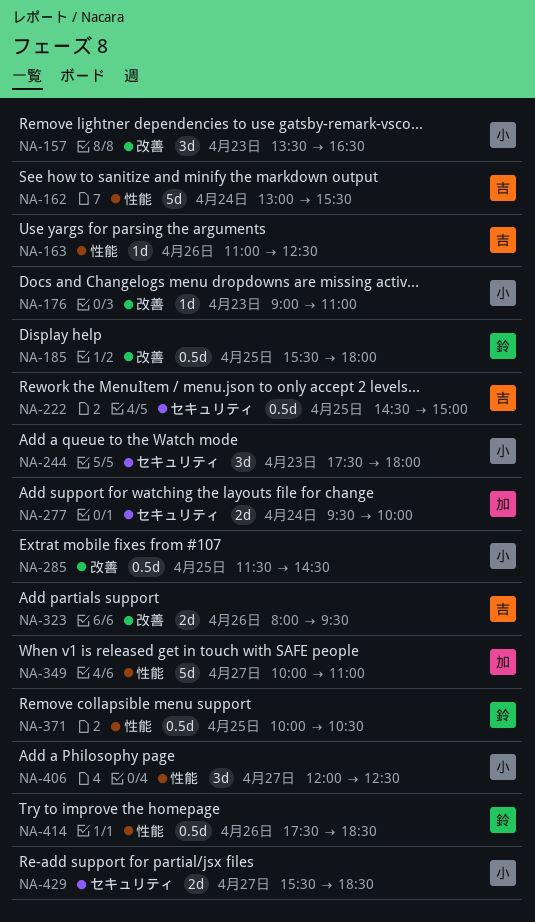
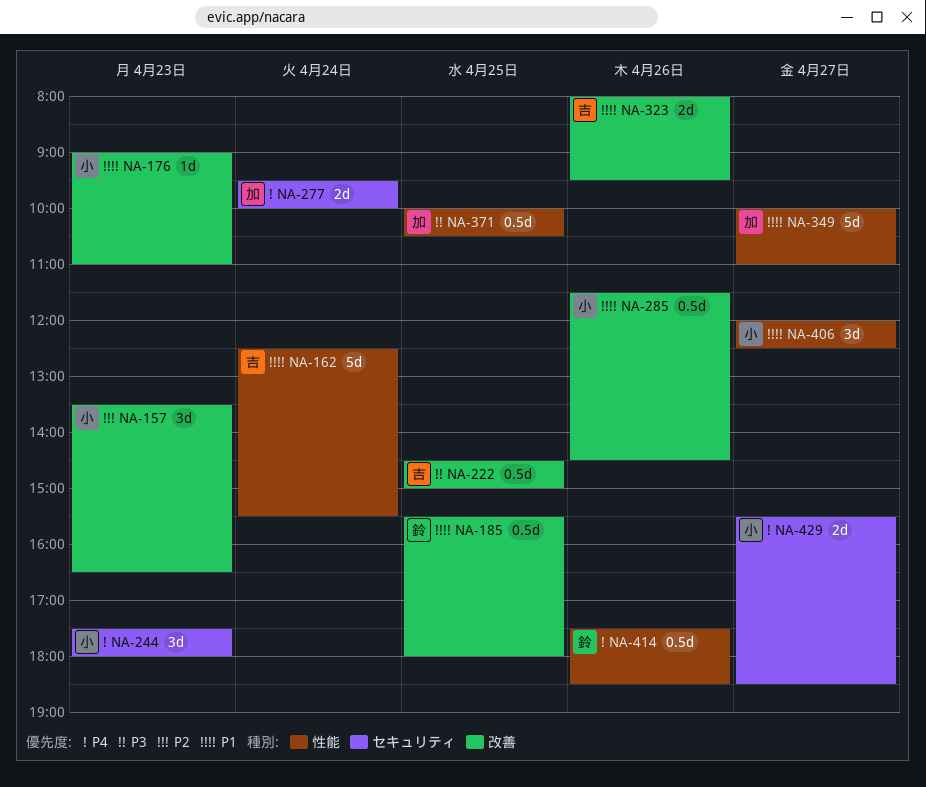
NA-162, begins: 13:00 -> 12:30
NA-163: present -> none
NA-222, label: セキュリティ -> 改善
NA-285, day: Apr 25 -> Apr 26
NA-371, owner: 鈴 -> 加

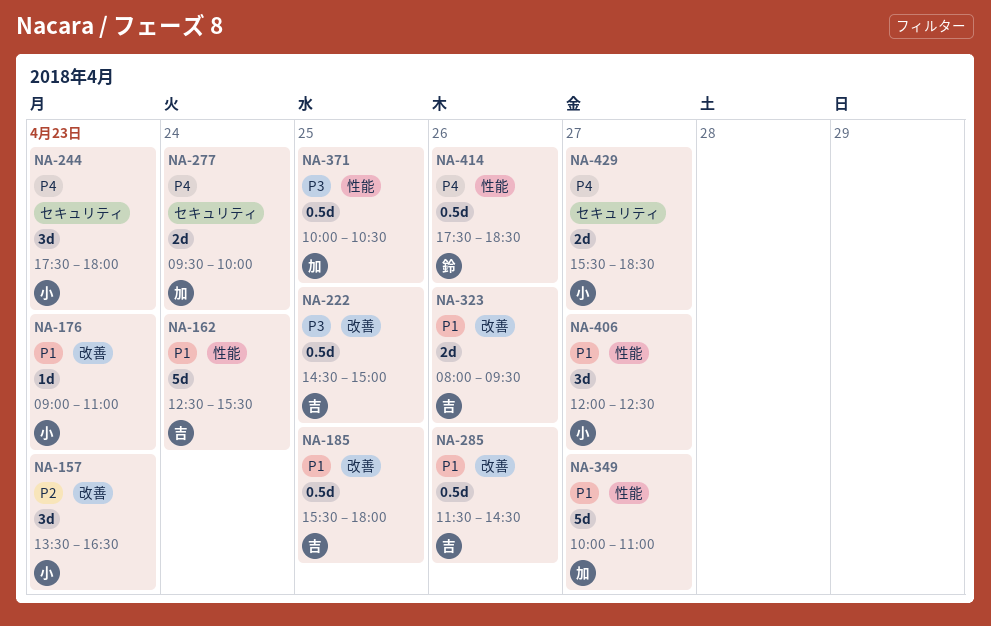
NA-185, owner: 鈴 -> 吉
NA-285, owner: 小 -> 吉

